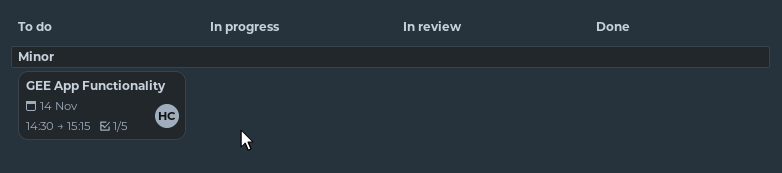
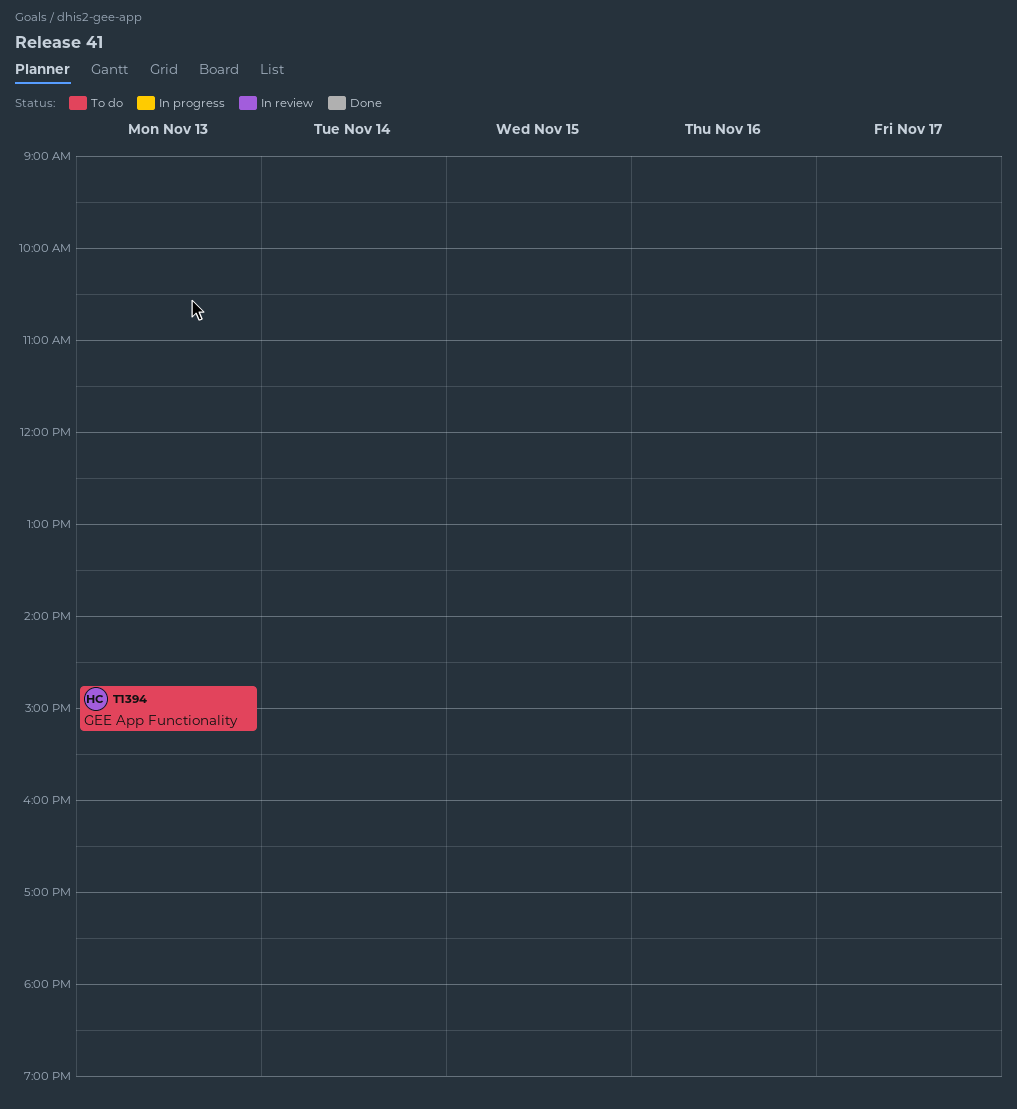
GEE App Functionality, day: Nov 14 -> Nov 13
GEE App Functionality, begins: 14:30 -> 14:45

